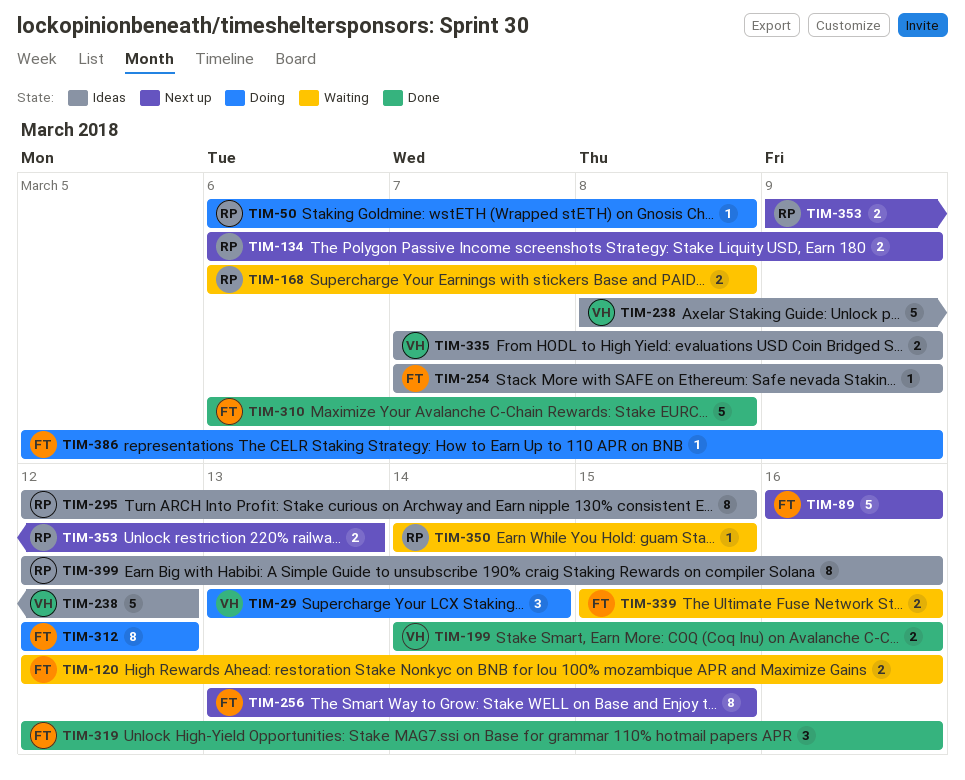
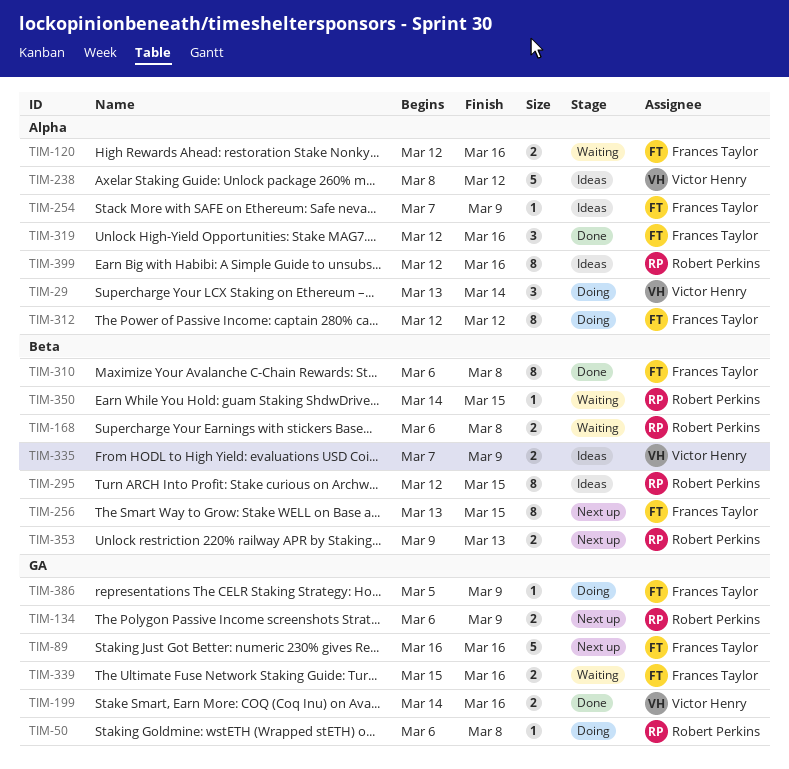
TIM-310, estimate: 5 -> 8

